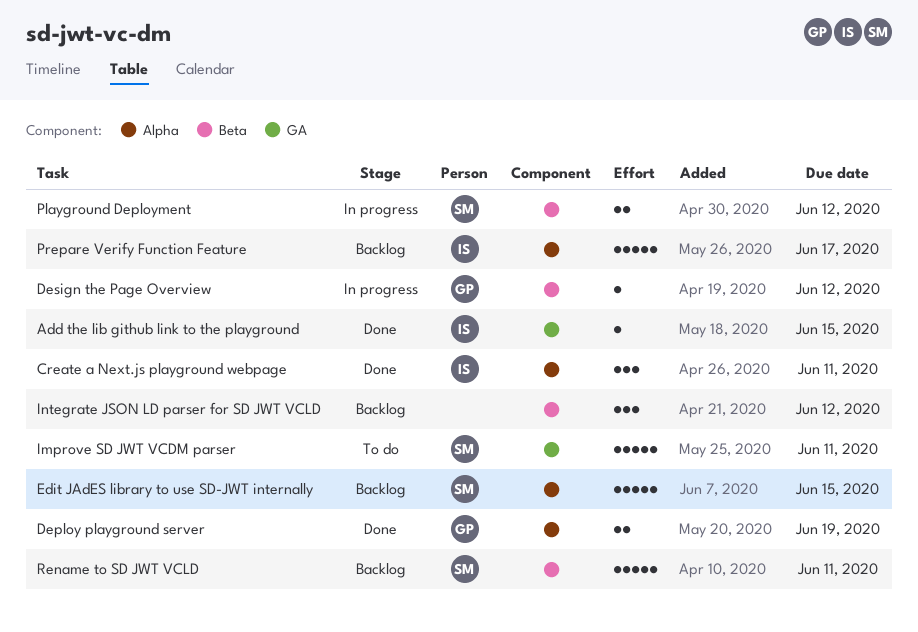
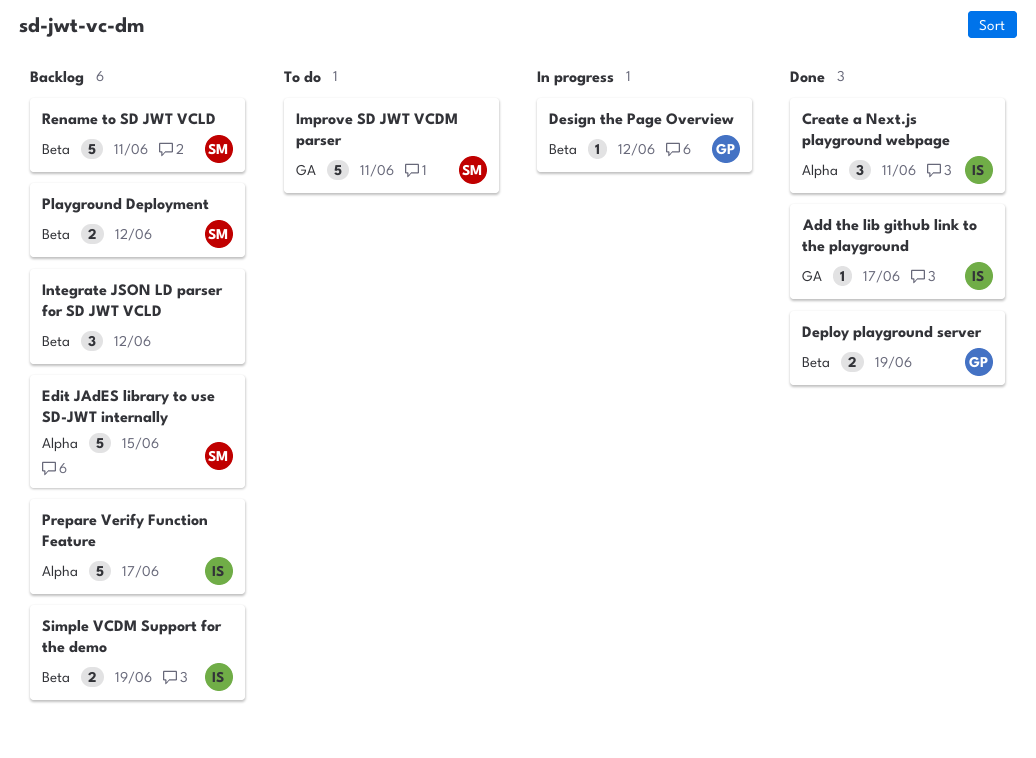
Add the lib github link to the playground, due: Jun 15 -> Jun 17
Deploy playground server, label: Alpha -> Beta
Playground Deployment, status: In progress -> Backlog
Simple VCDM Support for the demo: none -> present

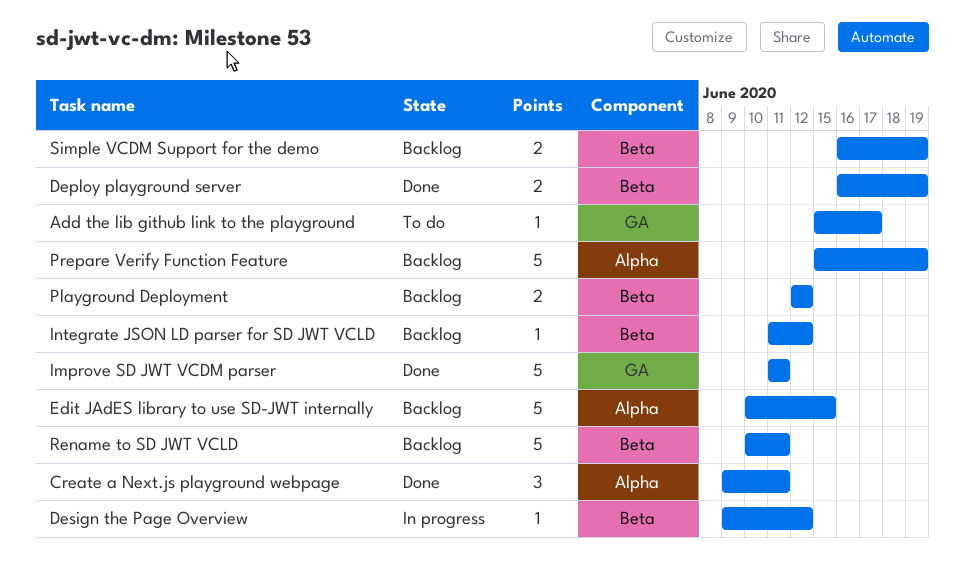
Add the lib github link to the playground, status: Done -> To do
Improve SD JWT VCDM parser, status: To do -> Done
Integrate JSON LD parser for SD JWT VCLD, estimate: 3 -> 1
Prepare Verify Function Feature, due: Jun 17 -> Jun 19

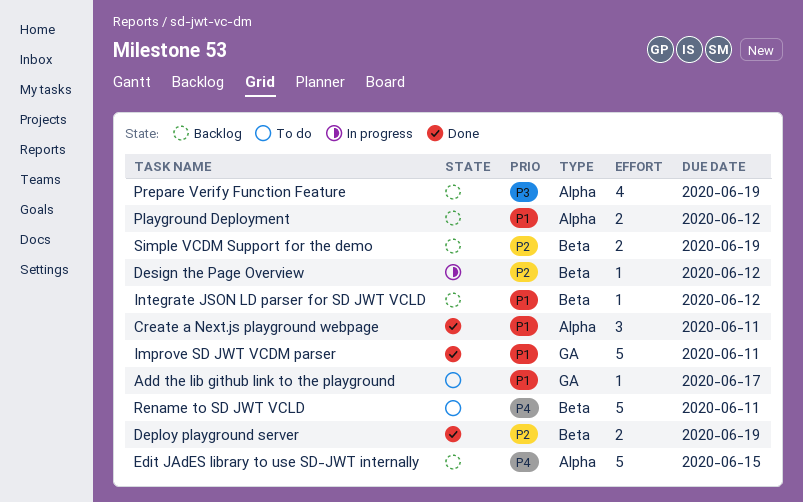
Playground Deployment, label: Beta -> Alpha
Prepare Verify Function Feature, estimate: 5 -> 4
Rename to SD JWT VCLD, status: Backlog -> To do

